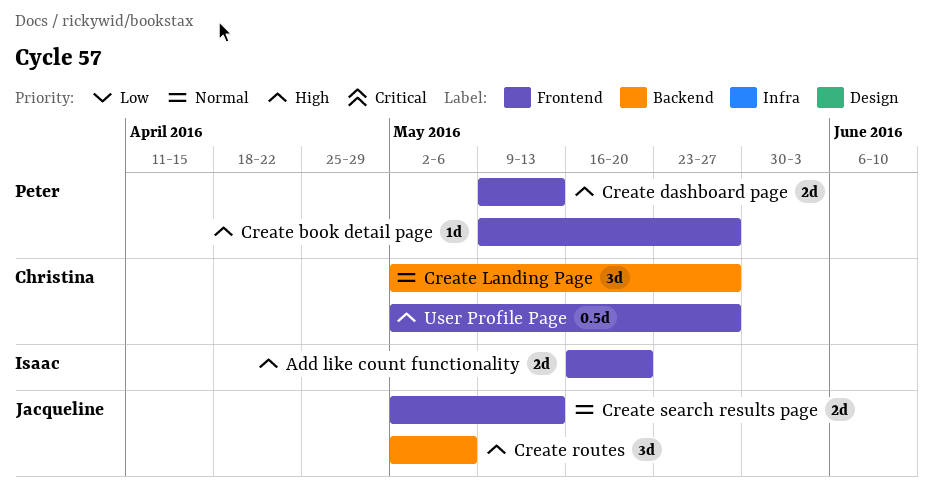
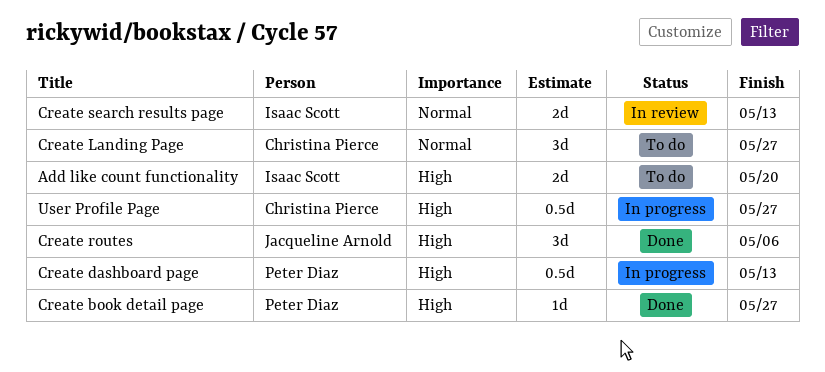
Create dashboard page, estimate: 2d -> 0.5d
Create search results page, owner: Jacqueline Arnold -> Isaac Scott

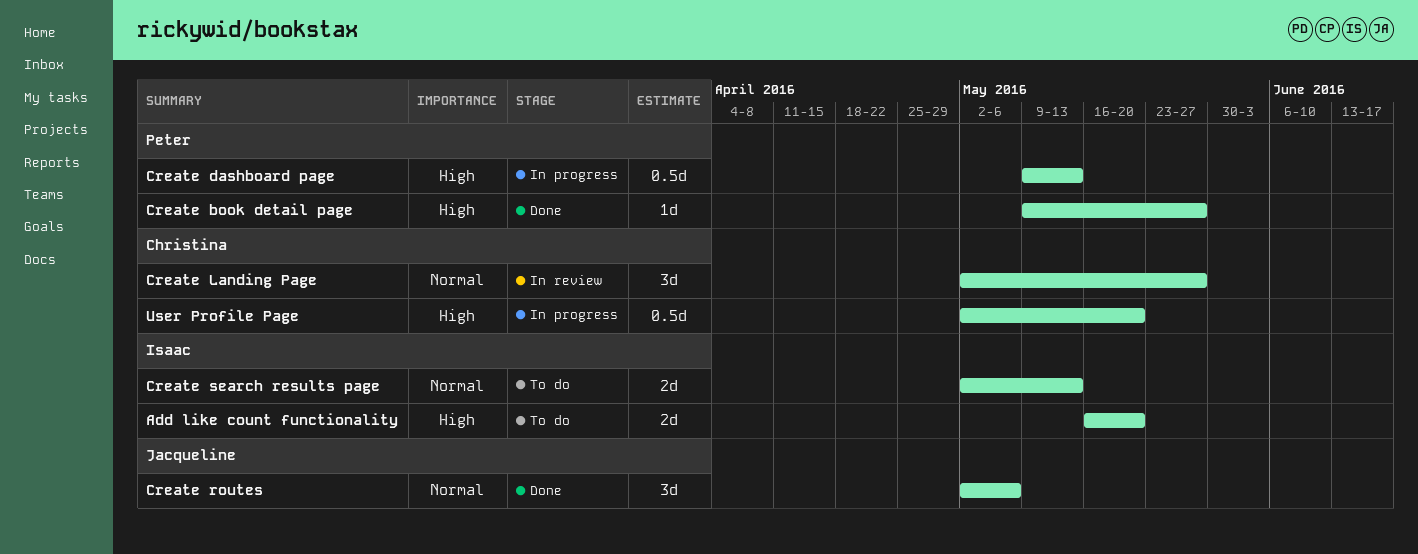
Create Landing Page, status: To do -> In review
Create routes, priority: High -> Normal
Create search results page, status: In review -> To do
User Profile Page, due: May 27 -> May 20

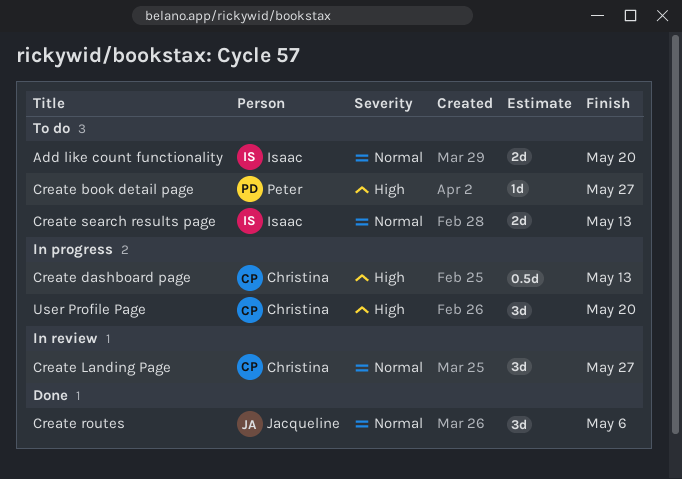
Add like count functionality, priority: High -> Normal
Create book detail page, status: Done -> To do
Create dashboard page, owner: Peter -> Christina
User Profile Page, estimate: 0.5d -> 3d

